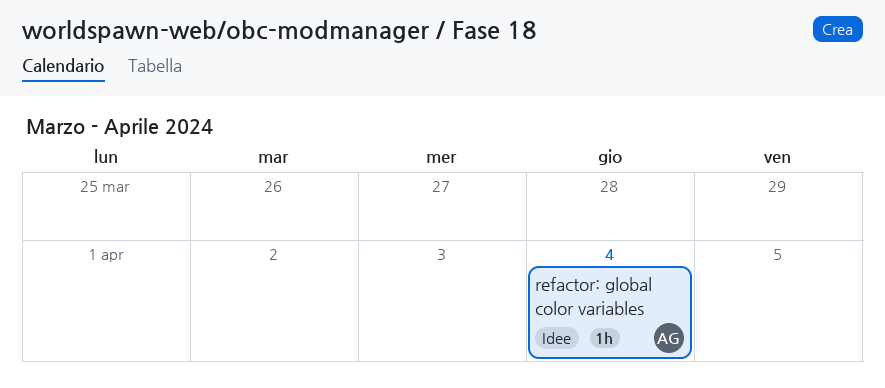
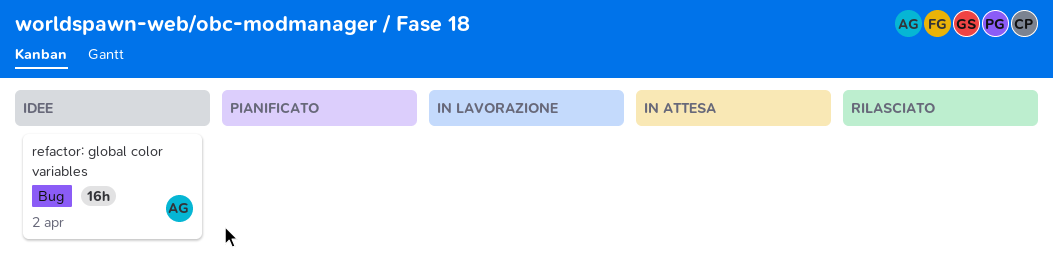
refactor: global color variables, estimate: 1h -> 16h
refactor: global color variables, due: Apr 4 -> Apr 2

